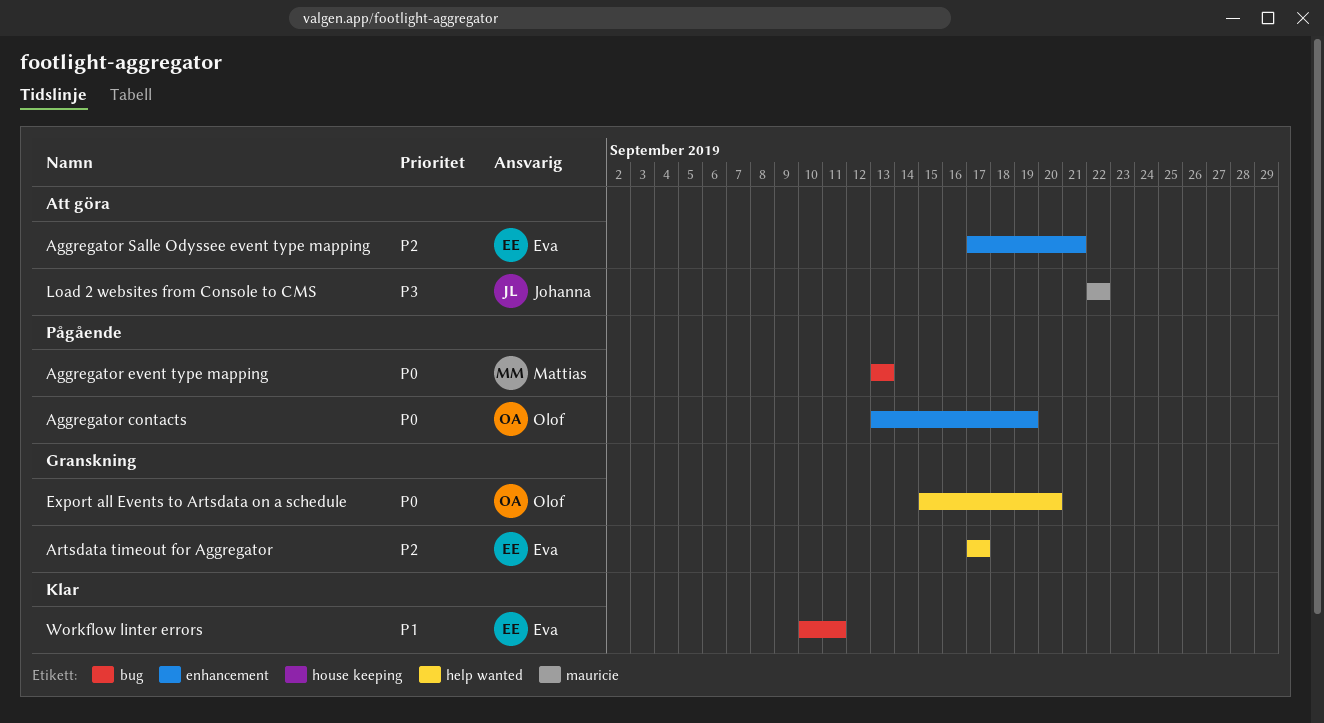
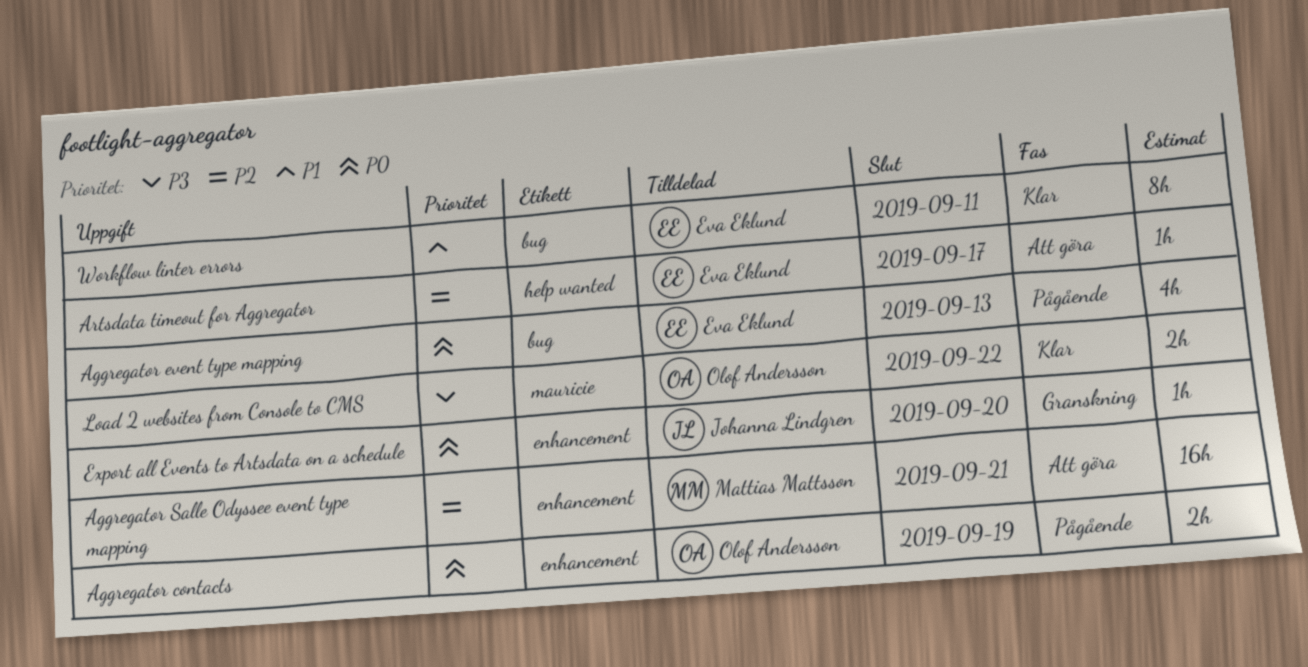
Aggregator event type mapping, owner: Mattias Mattsson -> Eva Eklund
Aggregator Salle Odyssee event type mapping, owner: Eva Eklund -> Mattias Mattsson
Artsdata timeout for Aggregator, status: Granskning -> Att göra
Export all Events to Artsdata on a schedule, owner: Olof Andersson -> Johanna Lindgren
Export all Events to Artsdata on a schedule, label: help wanted -> enhancement
Load 2 websites from Console to CMS, status: Att göra -> Klar
Load 2 websites from Console to CMS, owner: Johanna Lindgren -> Olof Andersson

